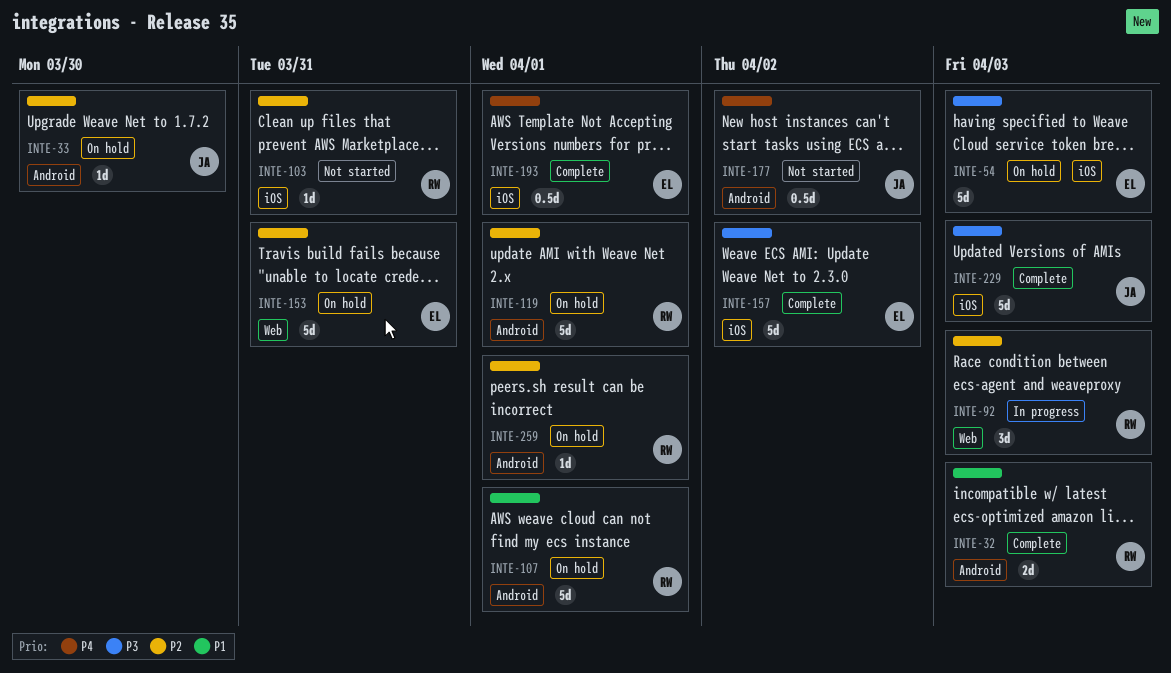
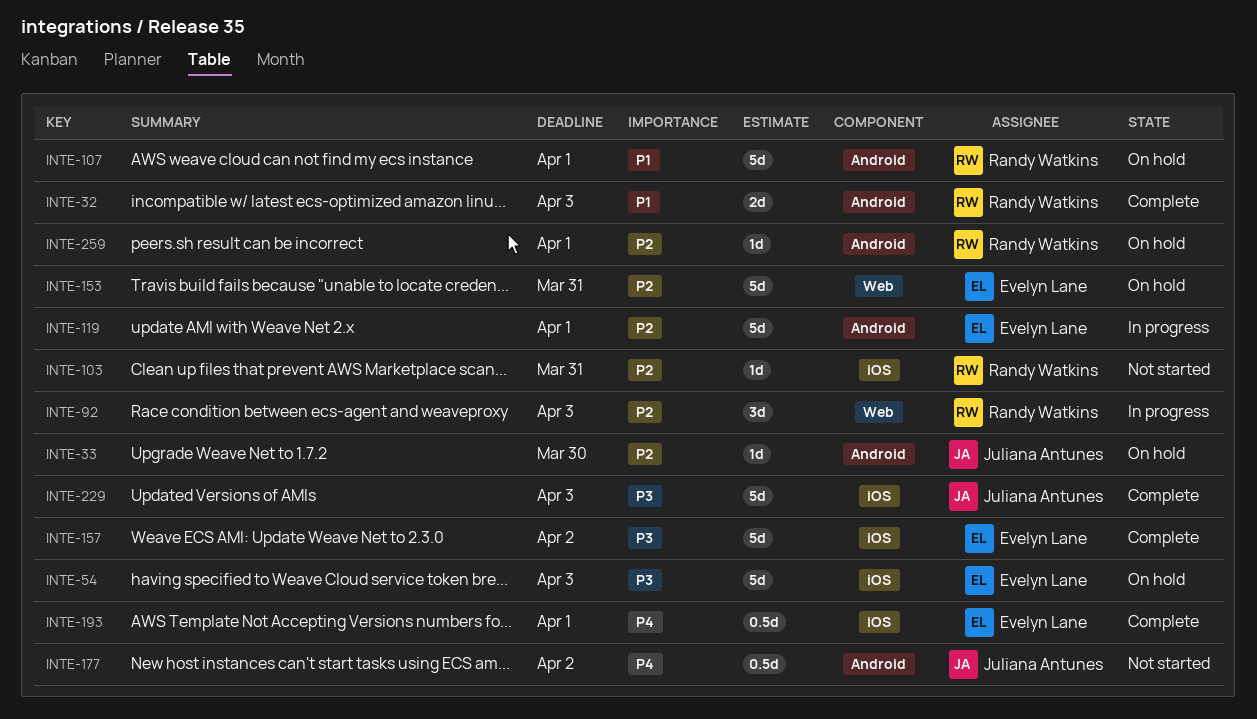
INTE-119, status: On hold -> In progress
INTE-119, owner: Randy Watkins -> Evelyn Lane

